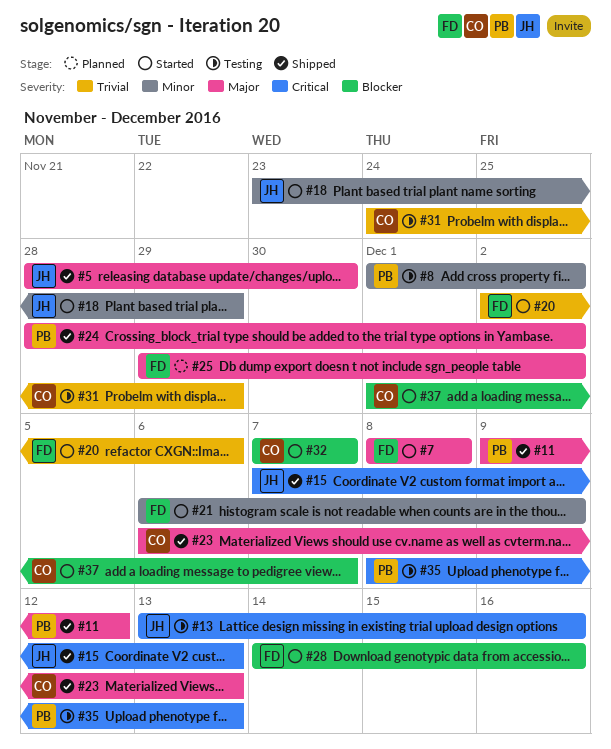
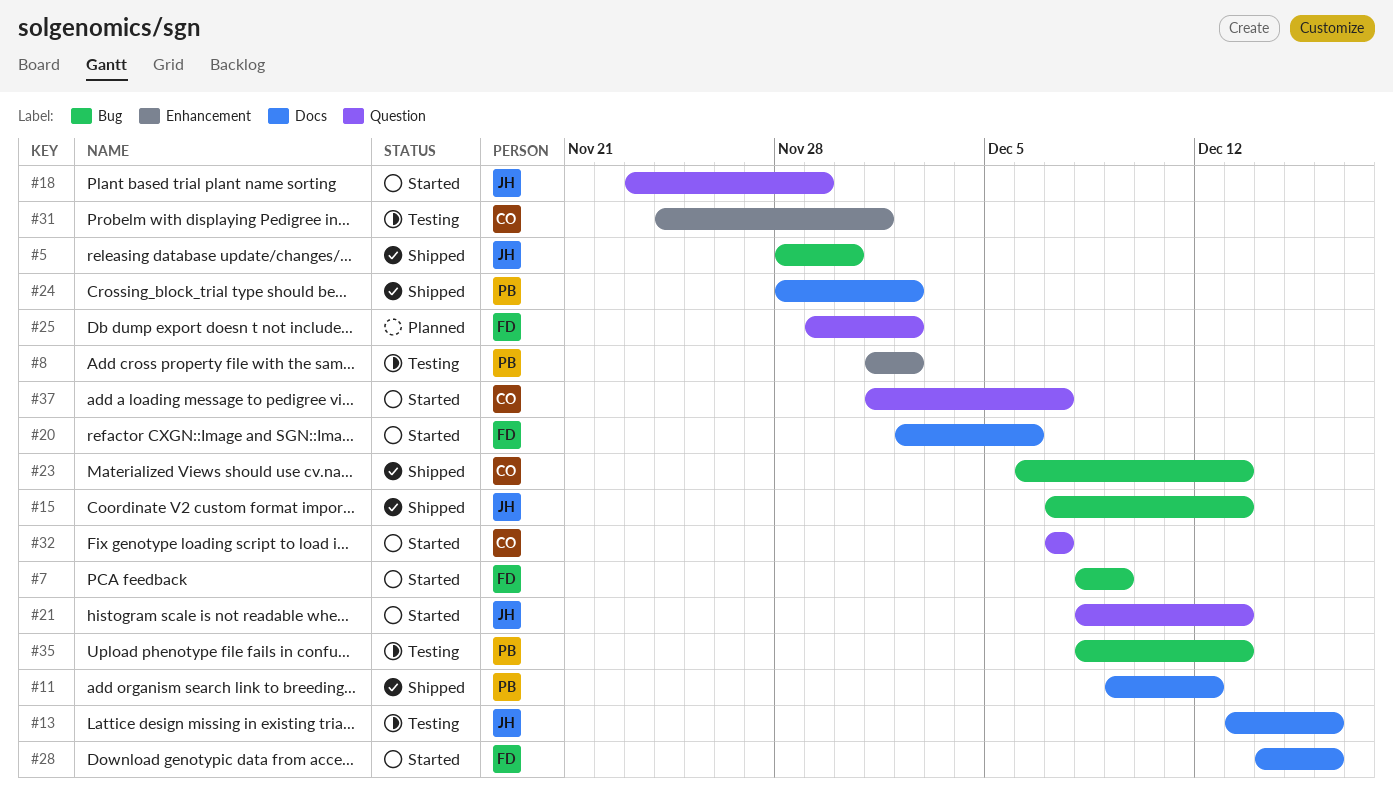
#7, due: Dec 8 -> Dec 9
#21, owner: FD -> JH
#21, start: Dec 6 -> Dec 8
#21, due: Dec 9 -> Dec 13
#31, due: Nov 29 -> Dec 1

